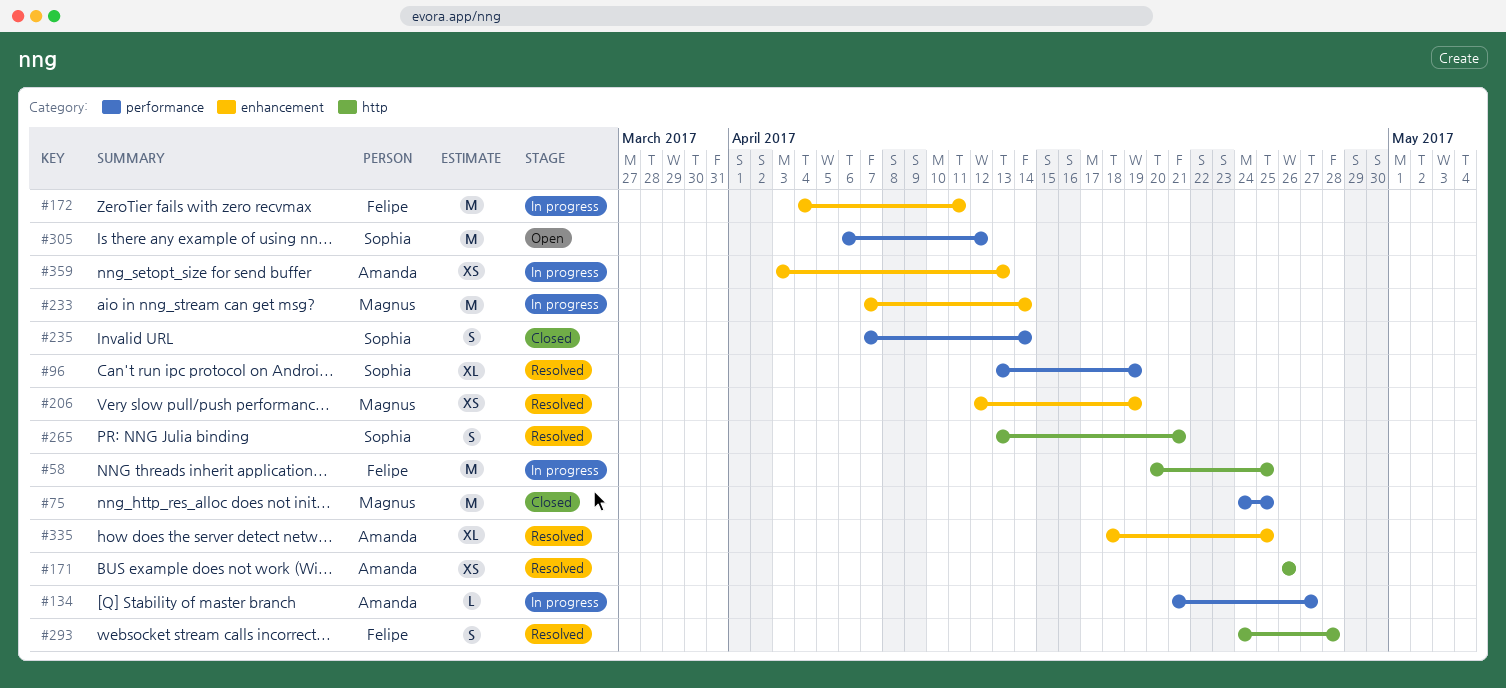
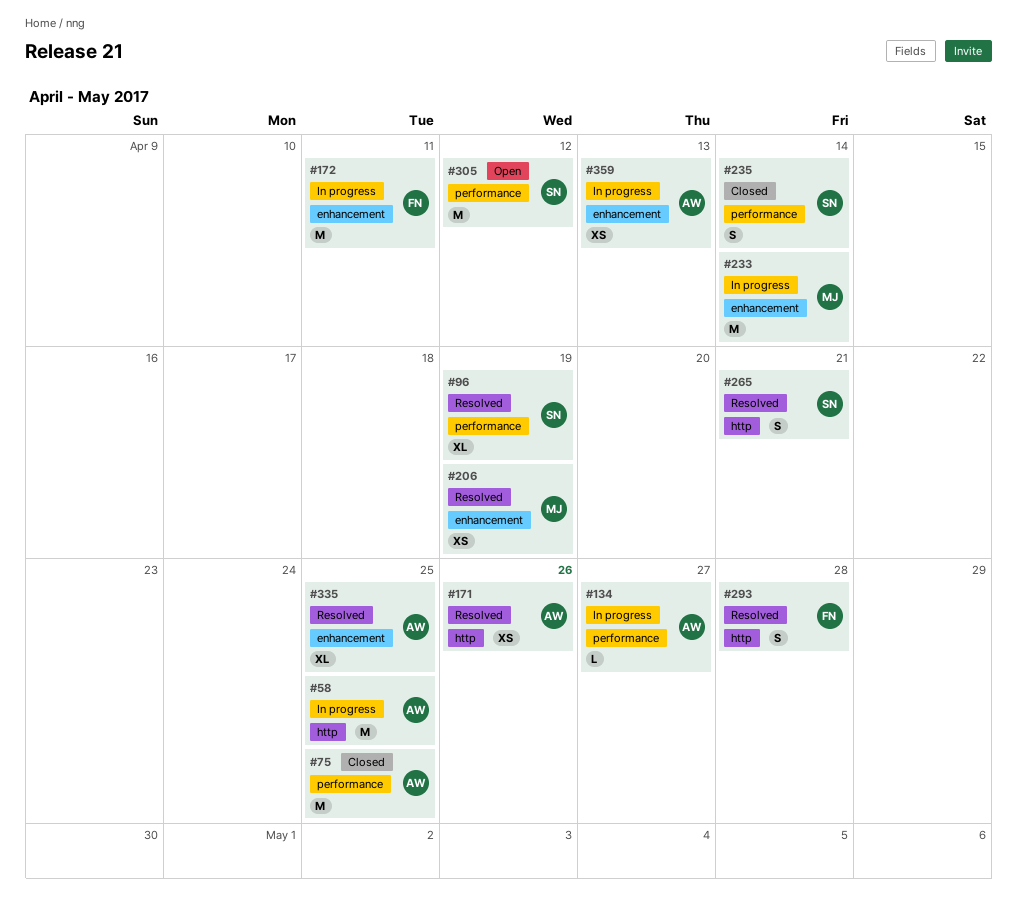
#58, owner: Felipe -> Amanda
#75, owner: Magnus -> Amanda

